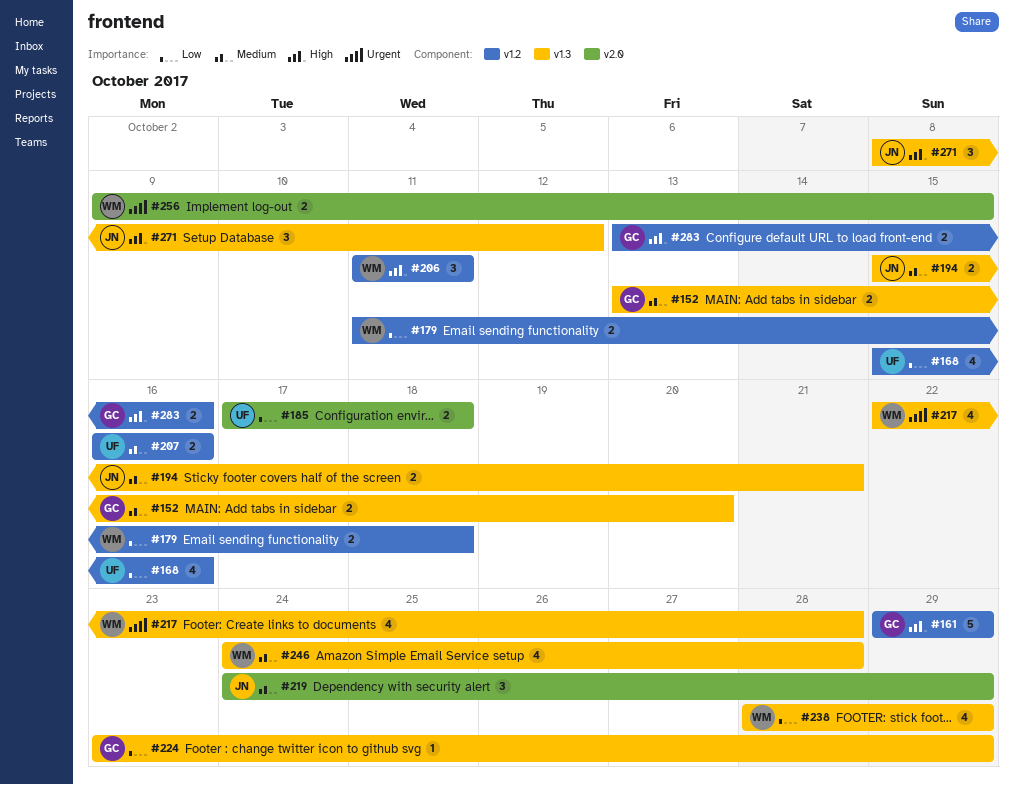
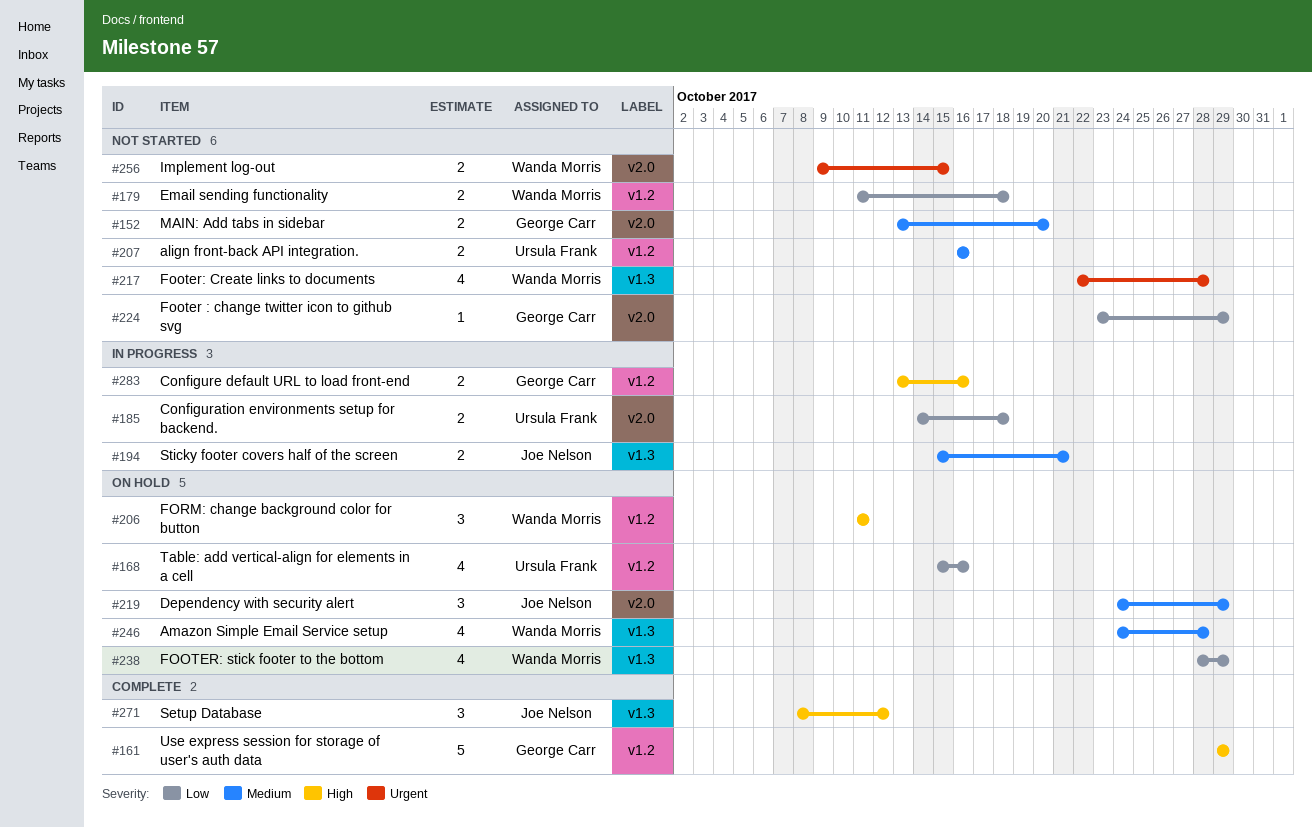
#152, label: v1.3 -> v2.0
#185, start: Oct 17 -> Oct 14
#224, label: v1.3 -> v2.0

